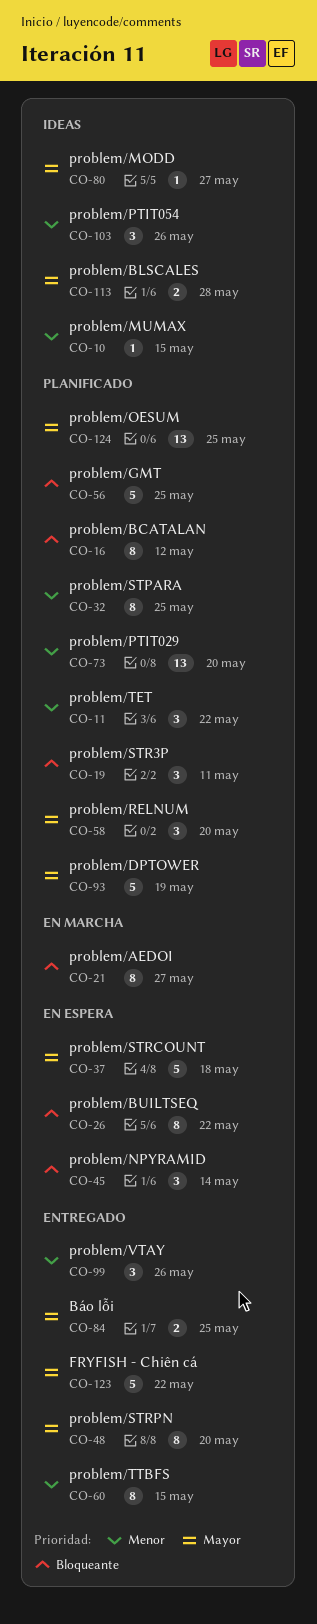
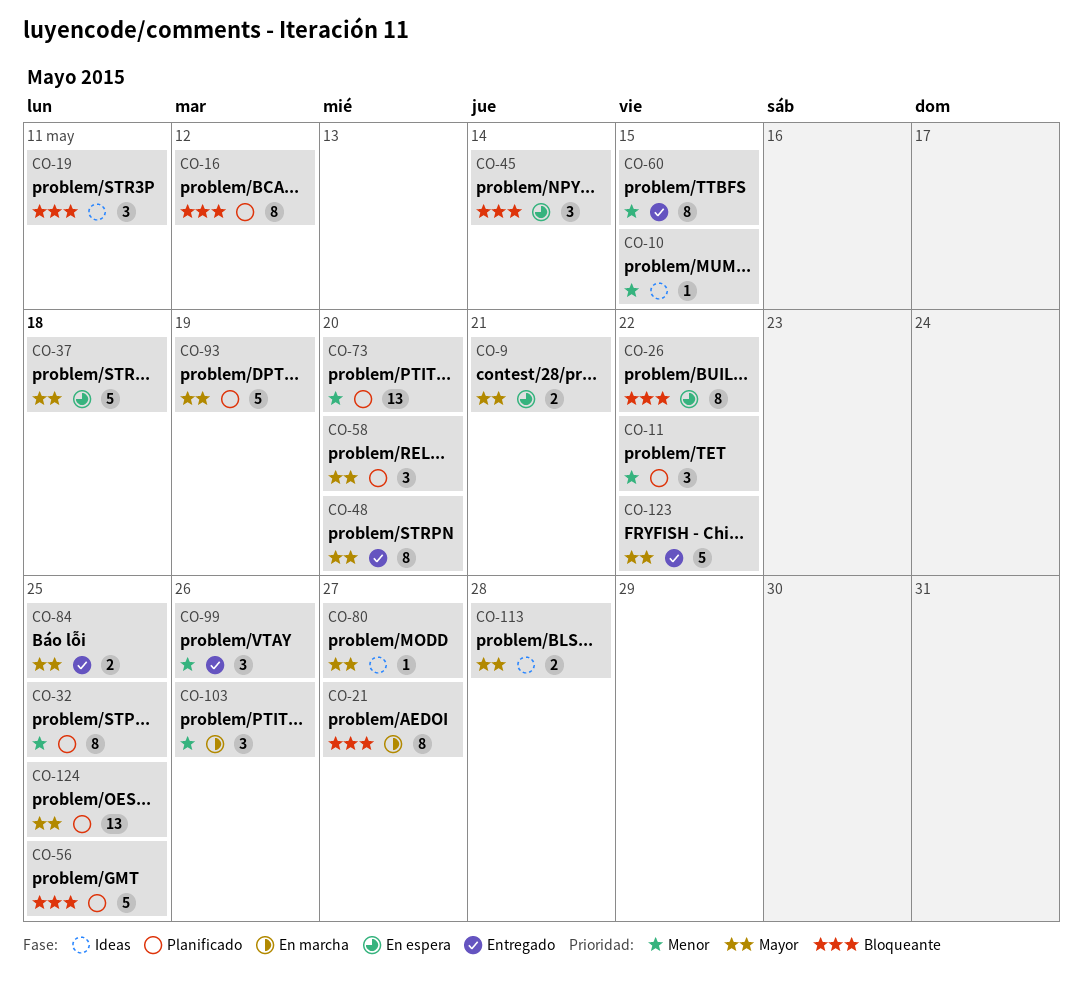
CO-9: none -> present
CO-19, status: Planificado -> Ideas
CO-103, status: Ideas -> En marcha

